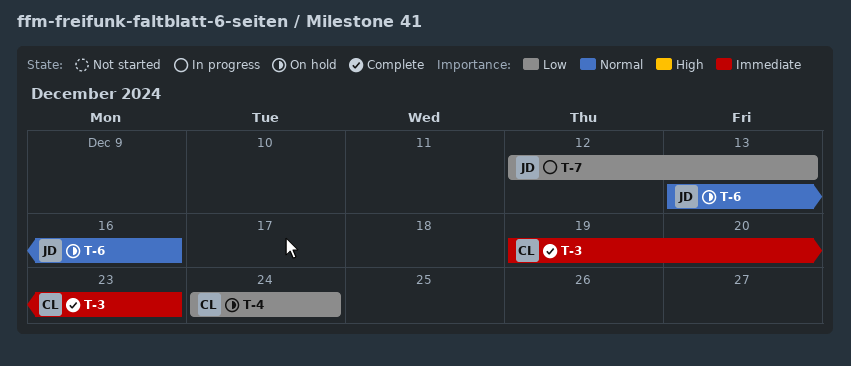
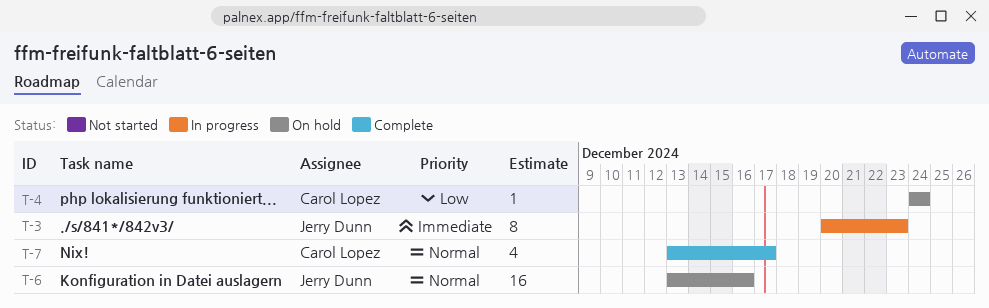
T-3, status: Complete -> In progress
T-3, owner: Carol Lopez -> Jerry Dunn
T-3, start: Dec 19 -> Dec 20
T-7, status: In progress -> Complete
T-7, owner: Jerry Dunn -> Carol Lopez
T-7, priority: Low -> Normal
T-7, start: Dec 12 -> Dec 13
T-7, due: Dec 13 -> Dec 17

